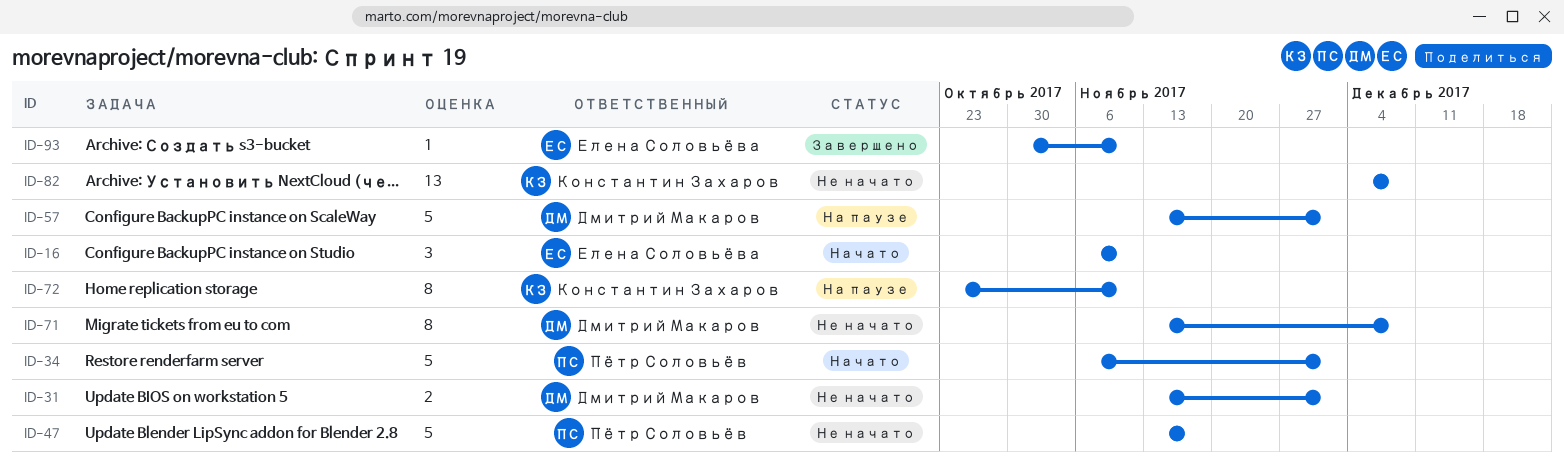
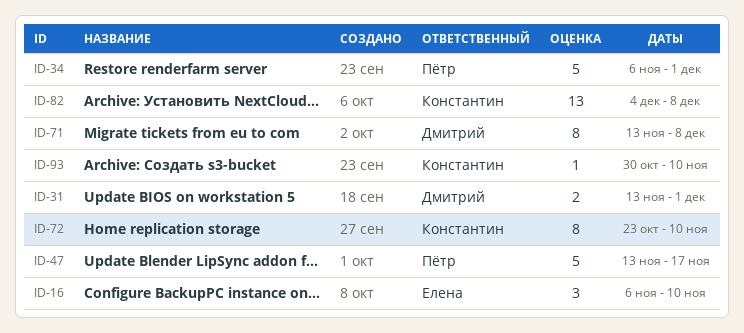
ID-57: present -> none
ID-93, owner: Елена Соловьёва -> Константин Захаров

